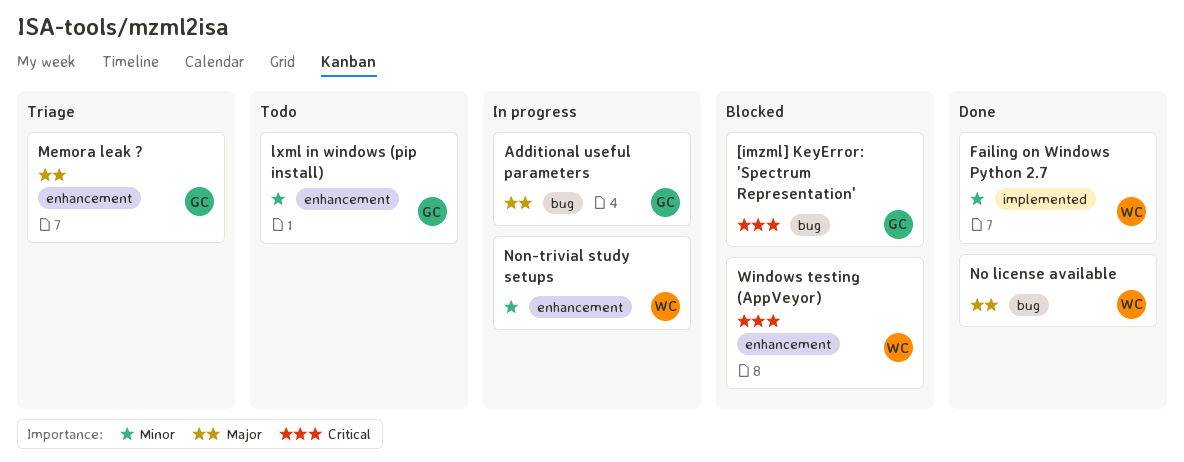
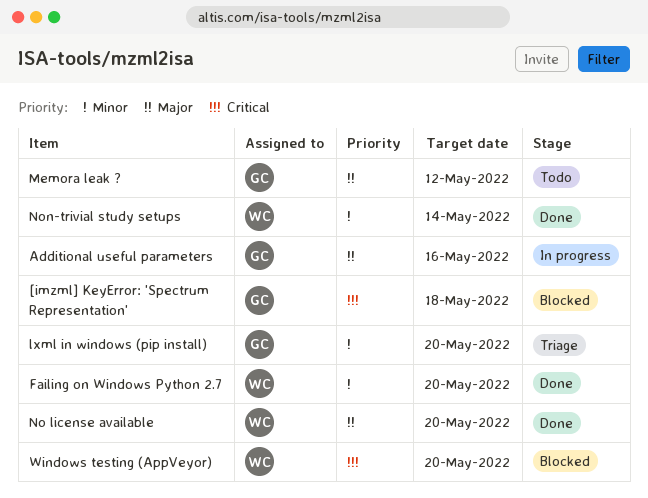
lxml in windows (pip install), status: Todo -> Triage
Memora leak ?, status: Triage -> Todo
Non-trivial study setups, status: In progress -> Done

